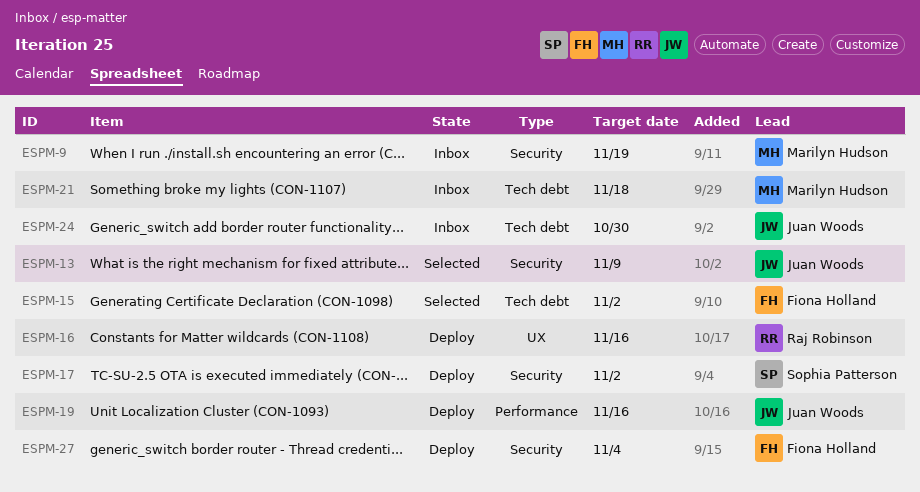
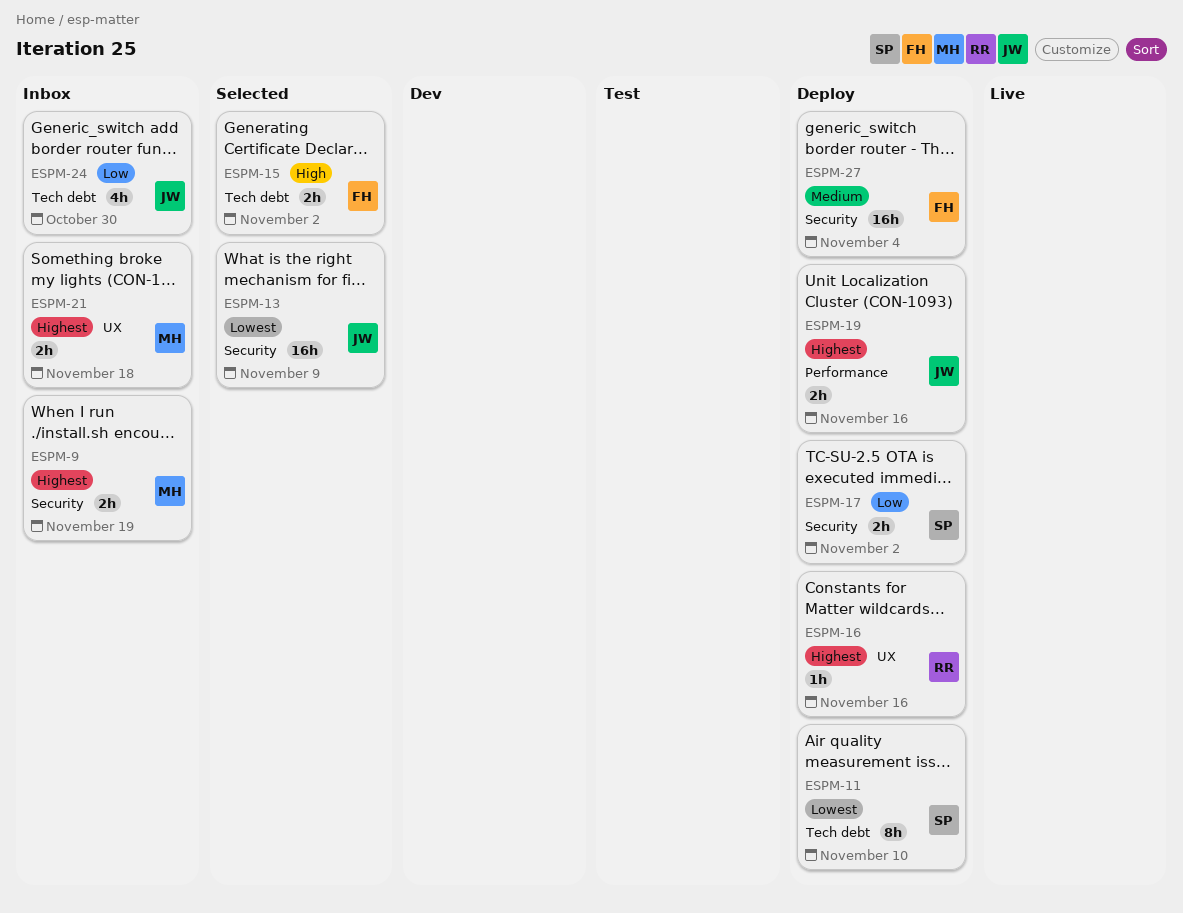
ESPM-11: none -> present
ESPM-21, label: Tech debt -> UX

